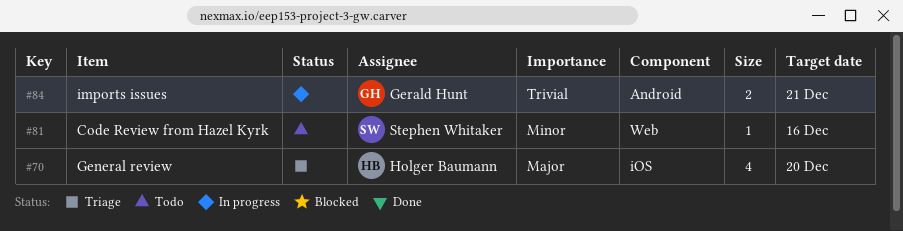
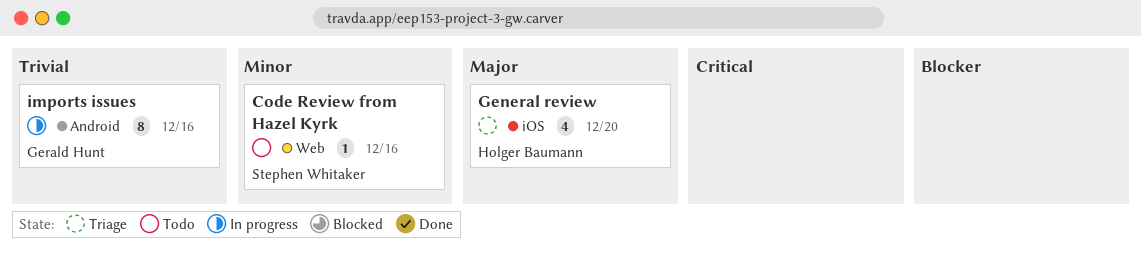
imports issues, estimate: 2 -> 8
imports issues, due: Dec 21 -> Dec 16

